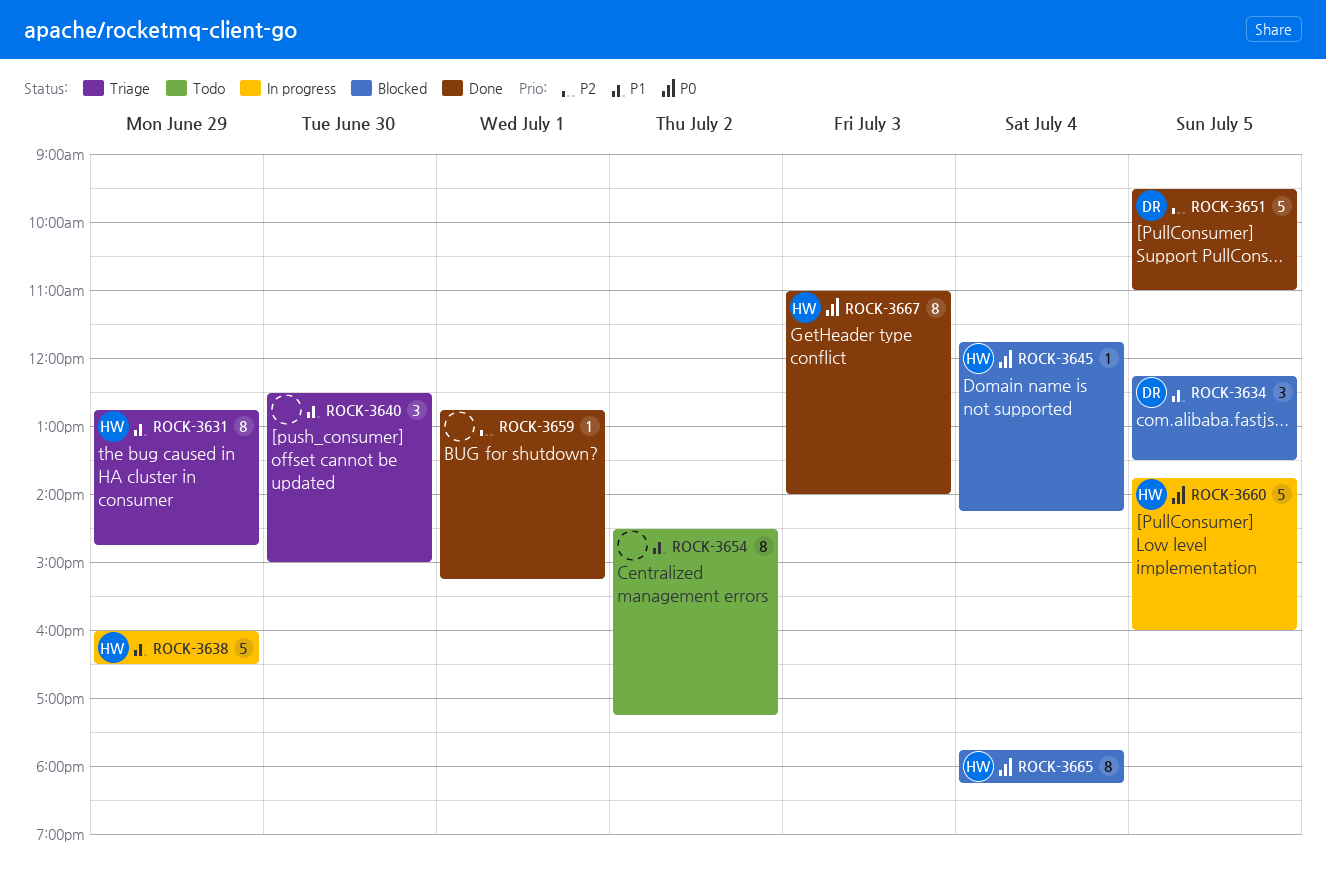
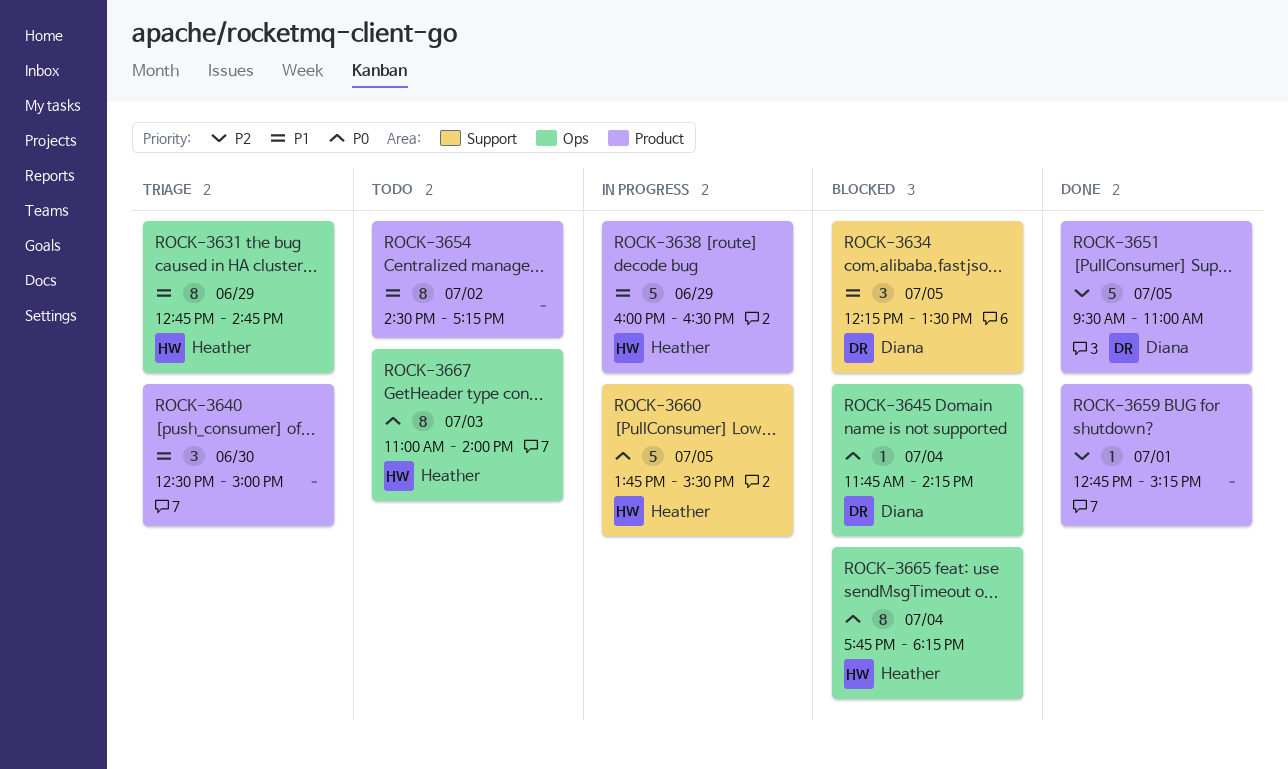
ROCK-3645, owner: Heather -> Diana
ROCK-3660, ends: 16:00 -> 15:30
ROCK-3667, status: Done -> Todo

